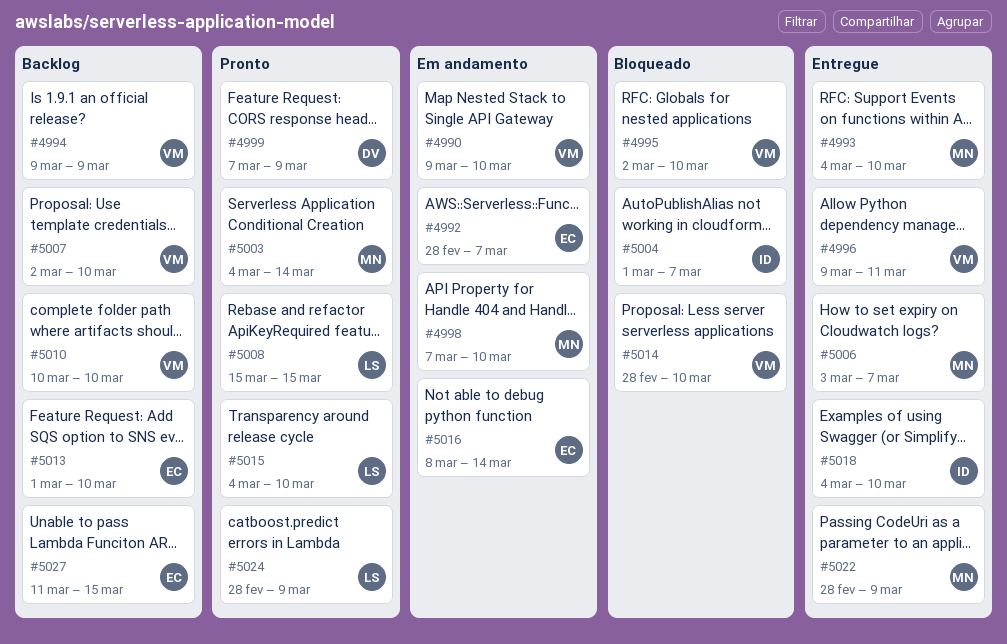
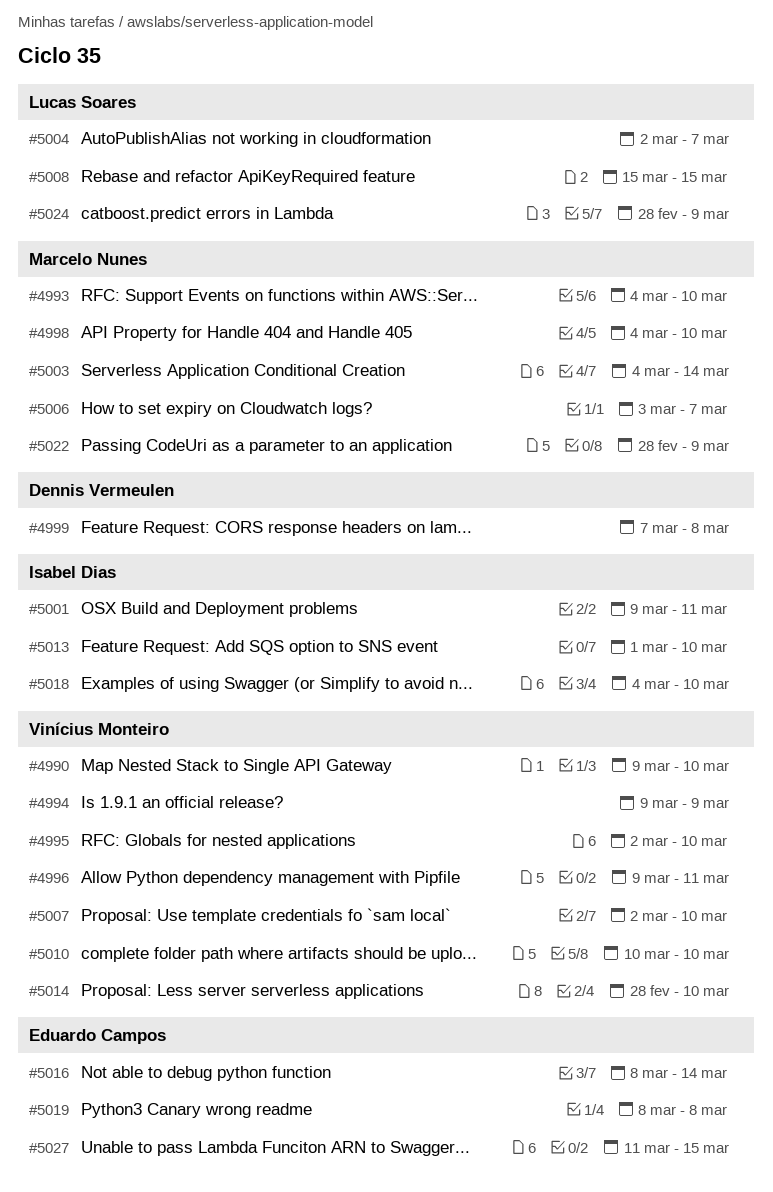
#4992: present -> none
#4998, start: Mar 7 -> Mar 4
#4999, due: Mar 9 -> Mar 8
#5001: none -> present
#5004, owner: Isabel Dias -> Lucas Soares
#5004, start: Mar 1 -> Mar 2
#5013, owner: Eduardo Campos -> Isabel Dias
#5015: present -> none
#5019: none -> present

